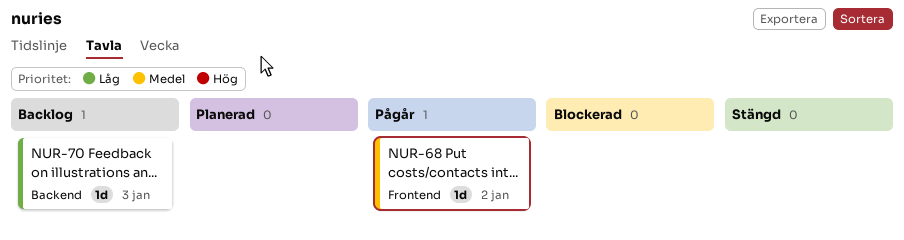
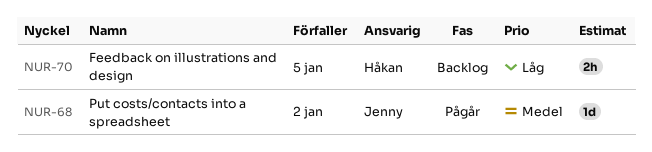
NUR-70, estimate: 1d -> 2h
NUR-70, due: Jan 3 -> Jan 5

